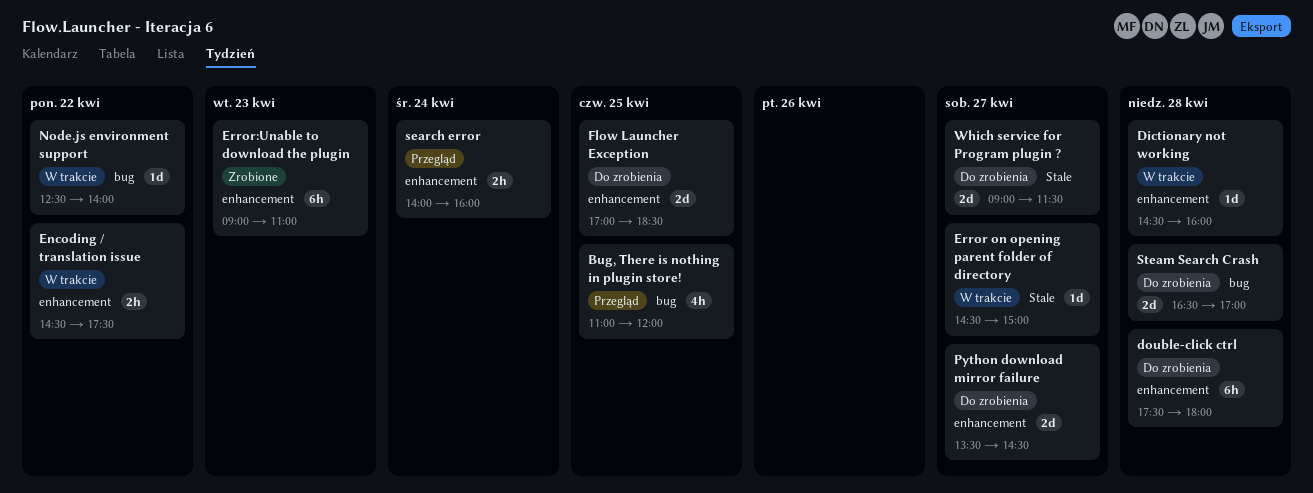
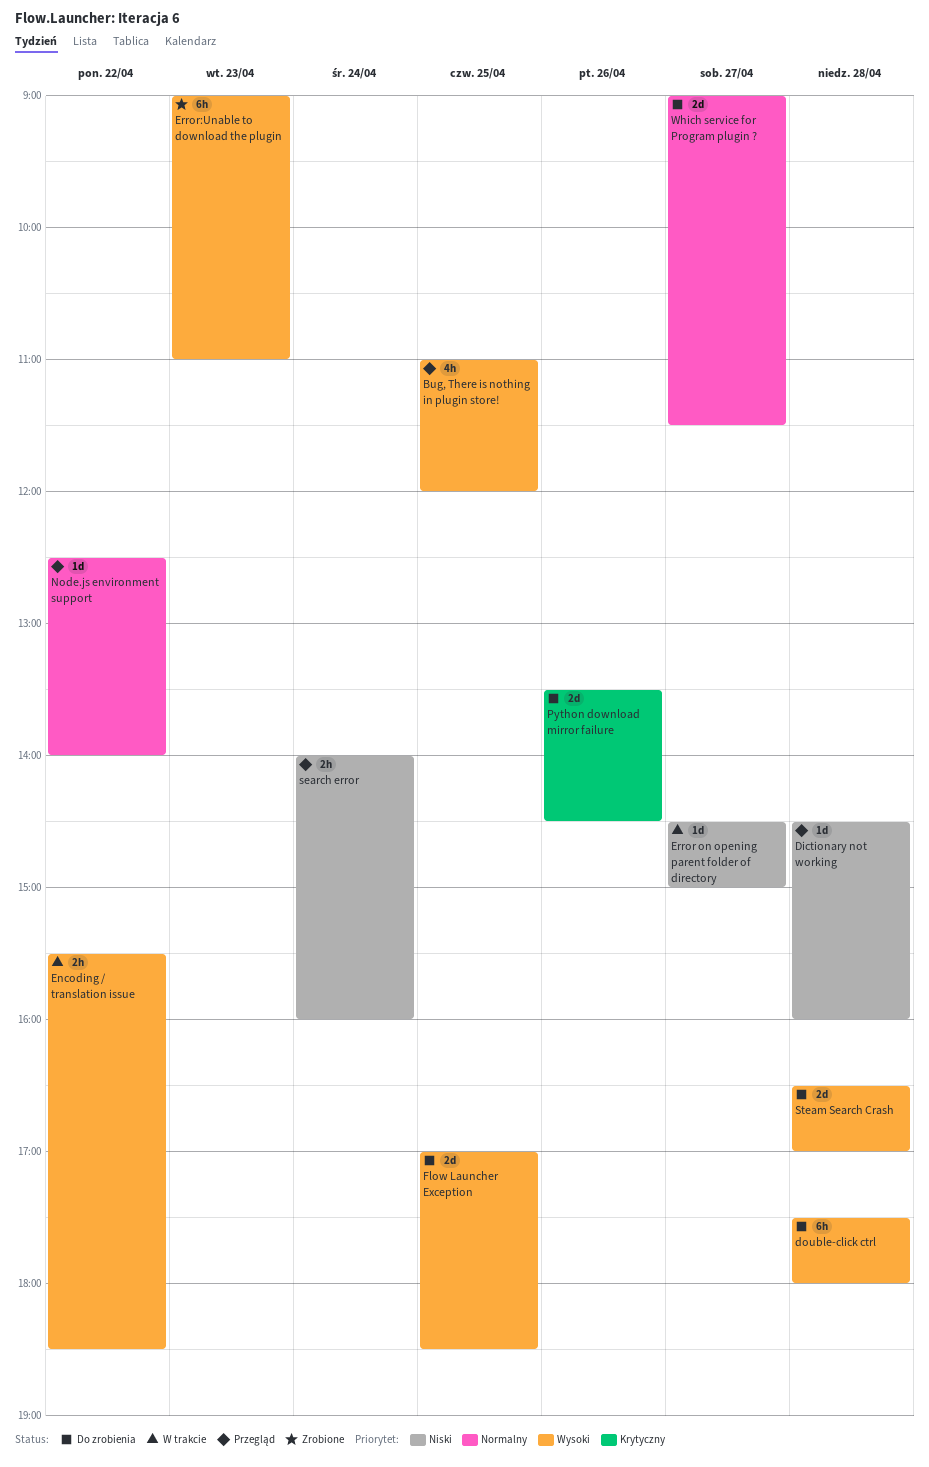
Dictionary not working, status: W trakcie -> Przegląd
Encoding / translation issue, begins: 14:30 -> 15:30
Encoding / translation issue, ends: 17:30 -> 18:30
Node.js environment support, status: W trakcie -> Przegląd
Python download mirror failure, day: Apr 27 -> Apr 26

